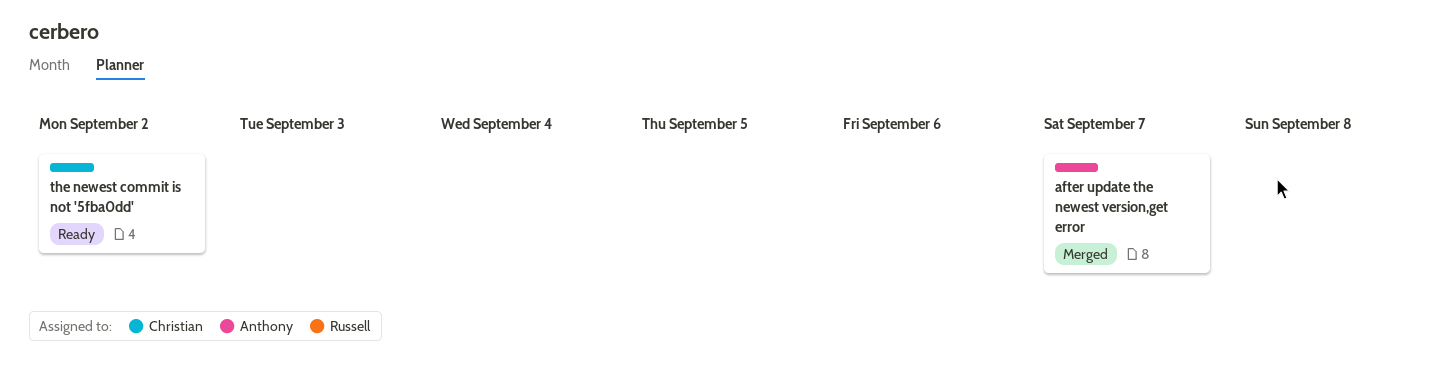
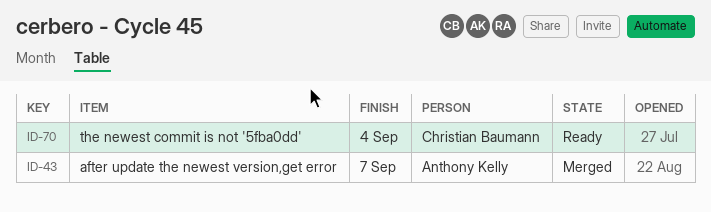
the newest commit is not '5fba0dd', due: Sep 2 -> Sep 4

